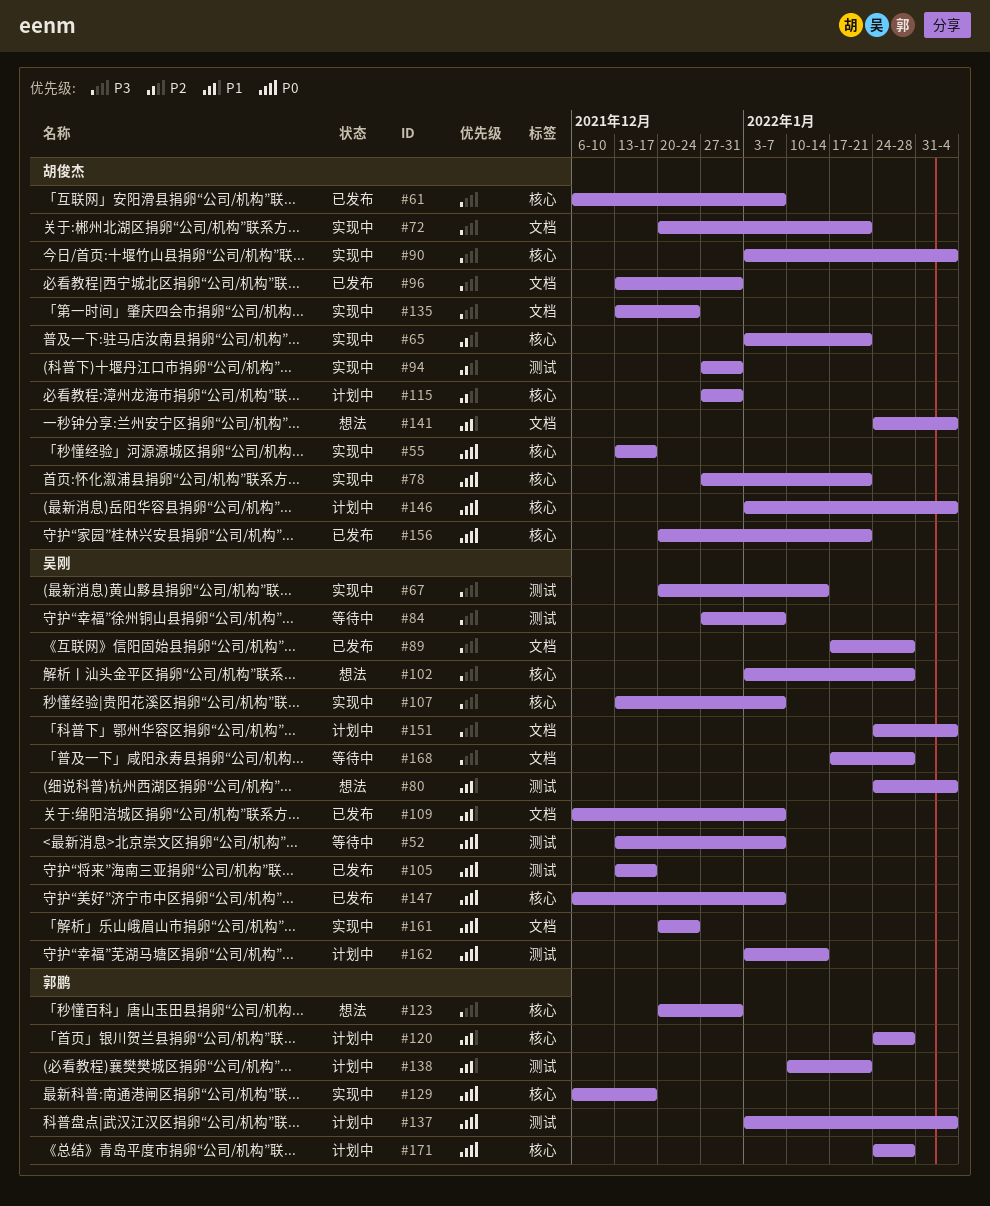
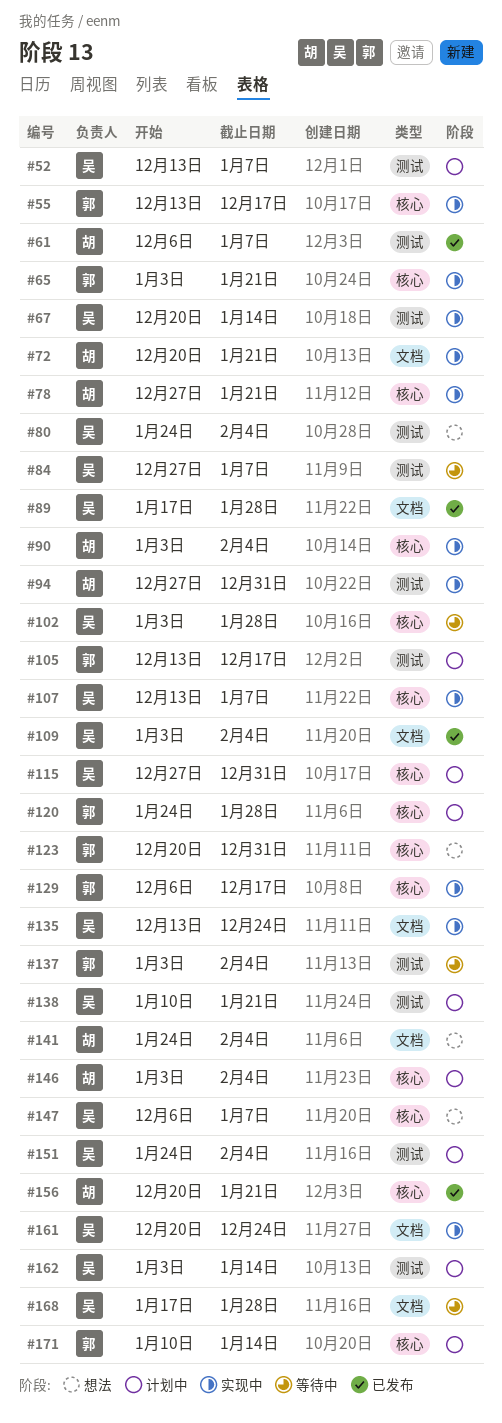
#52, status: 等待中 -> 计划中
#55, owner: 胡俊杰 -> 郭鹏
#61, label: 核心 -> 测试
#65, owner: 胡俊杰 -> 郭鹏
#96: present -> none
#102, status: 想法 -> 等待中
#105, status: 已发布 -> 计划中
#105, owner: 吴刚 -> 郭鹏
#109, start: Dec 6 -> Jan 3
#109, due: Jan 7 -> Feb 4
#115, owner: 胡俊杰 -> 吴刚
#135, owner: 胡俊杰 -> 吴刚
#137, status: 计划中 -> 等待中
#138, owner: 郭鹏 -> 吴刚
#147, status: 已发布 -> 想法
#151, label: 文档 -> 测试
#171, start: Jan 24 -> Jan 10
#171, due: Jan 28 -> Jan 14

